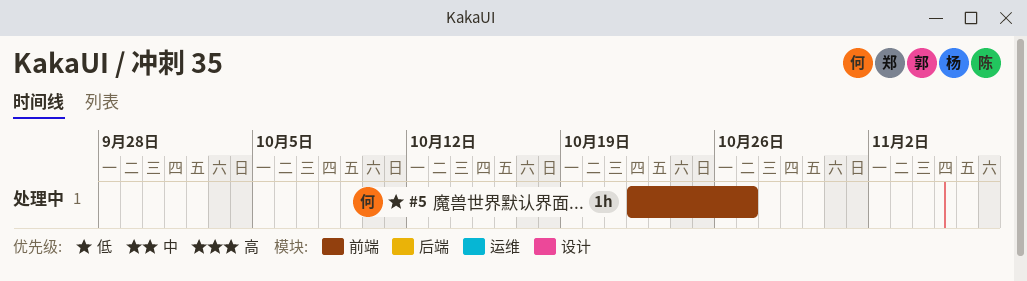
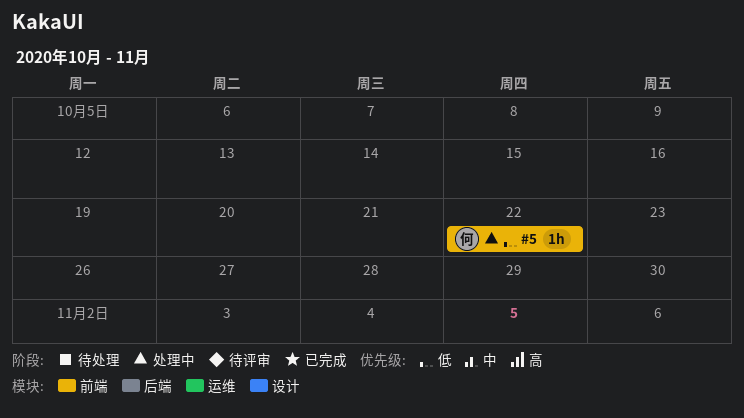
#5, due: Oct 27 -> Oct 22

